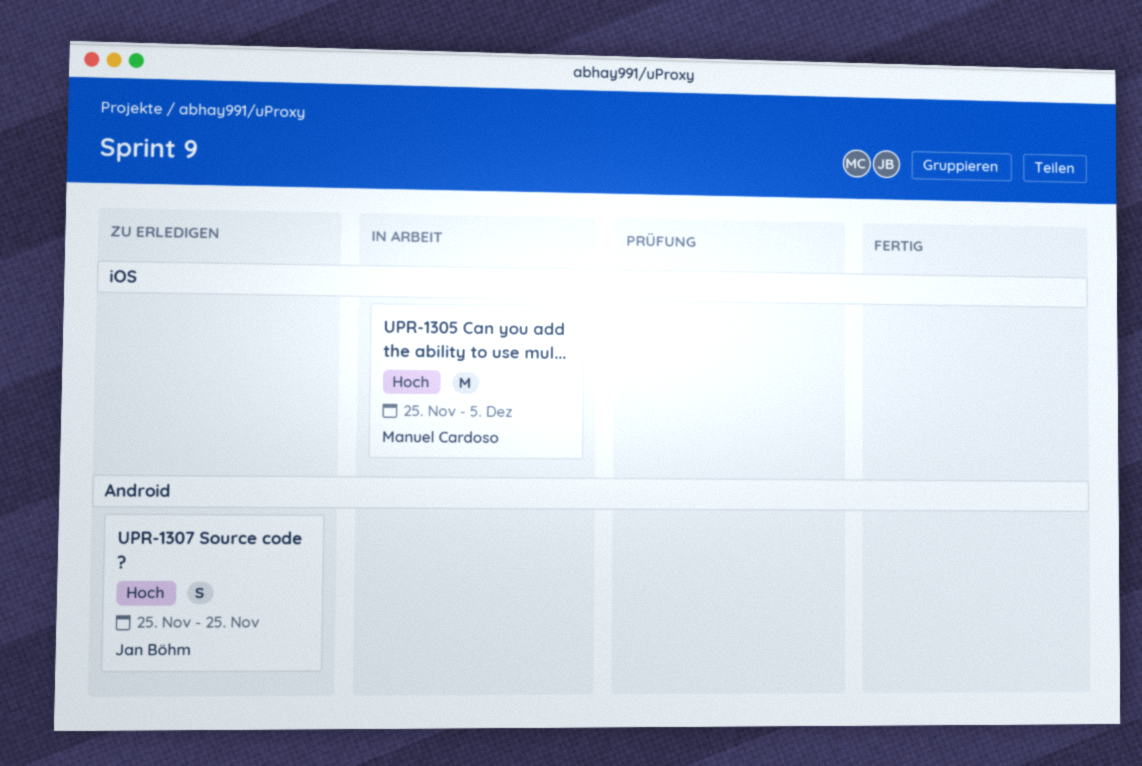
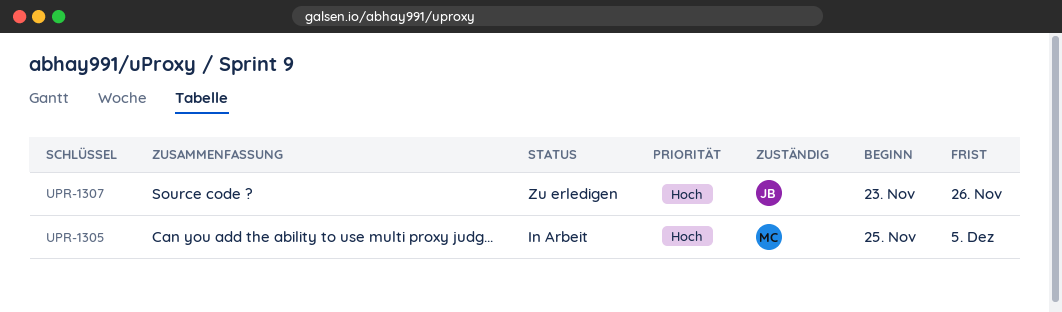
UPR-1307, start: Nov 25 -> Nov 23
UPR-1307, due: Nov 25 -> Nov 26

